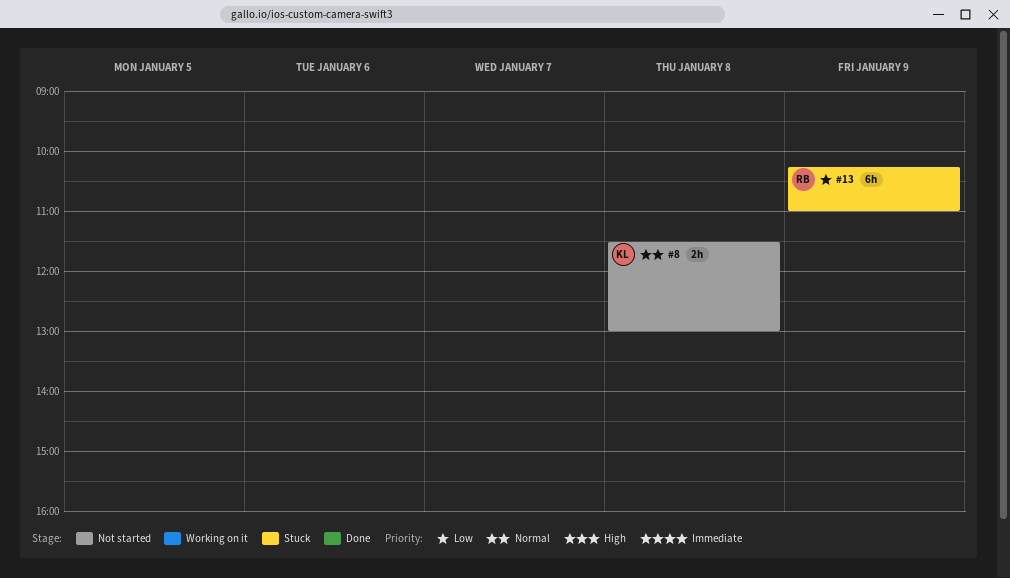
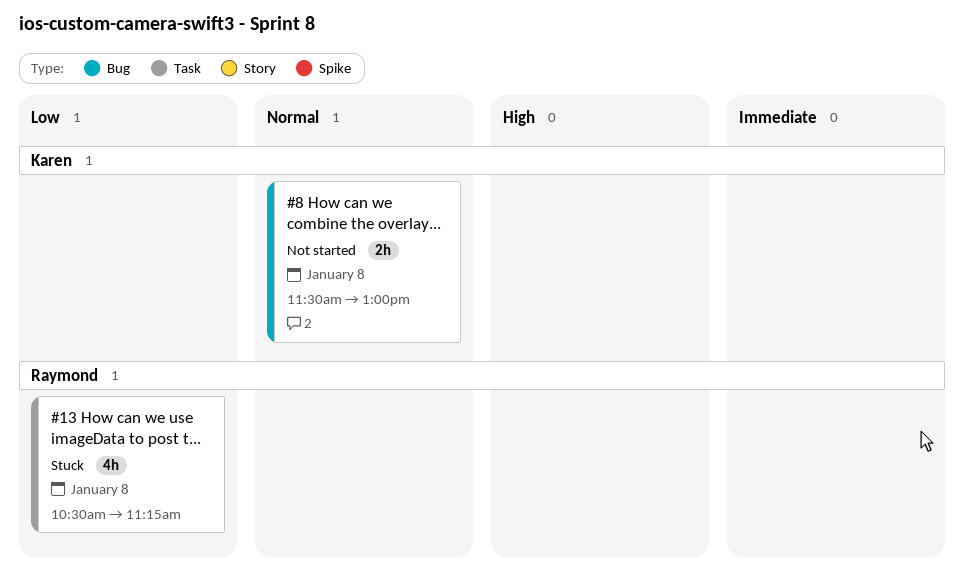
#13, estimate: 6h -> 4h
#13, day: Jan 9 -> Jan 8
#13, begins: 10:15 -> 10:30
#13, ends: 11:00 -> 11:15

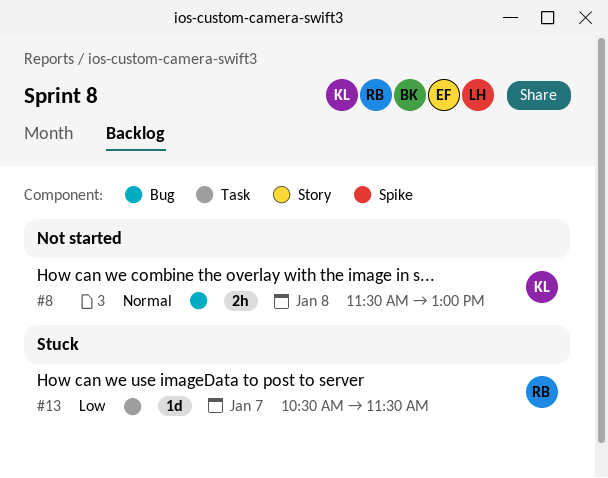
#13, estimate: 4h -> 1d
#13, day: Jan 8 -> Jan 7
#13, ends: 11:15 -> 11:30

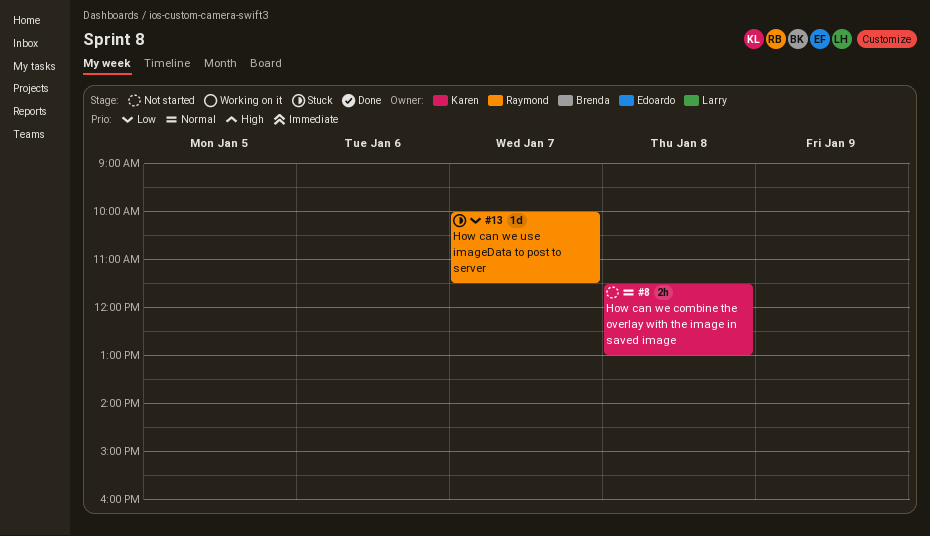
#13, begins: 10:30 -> 10:00

